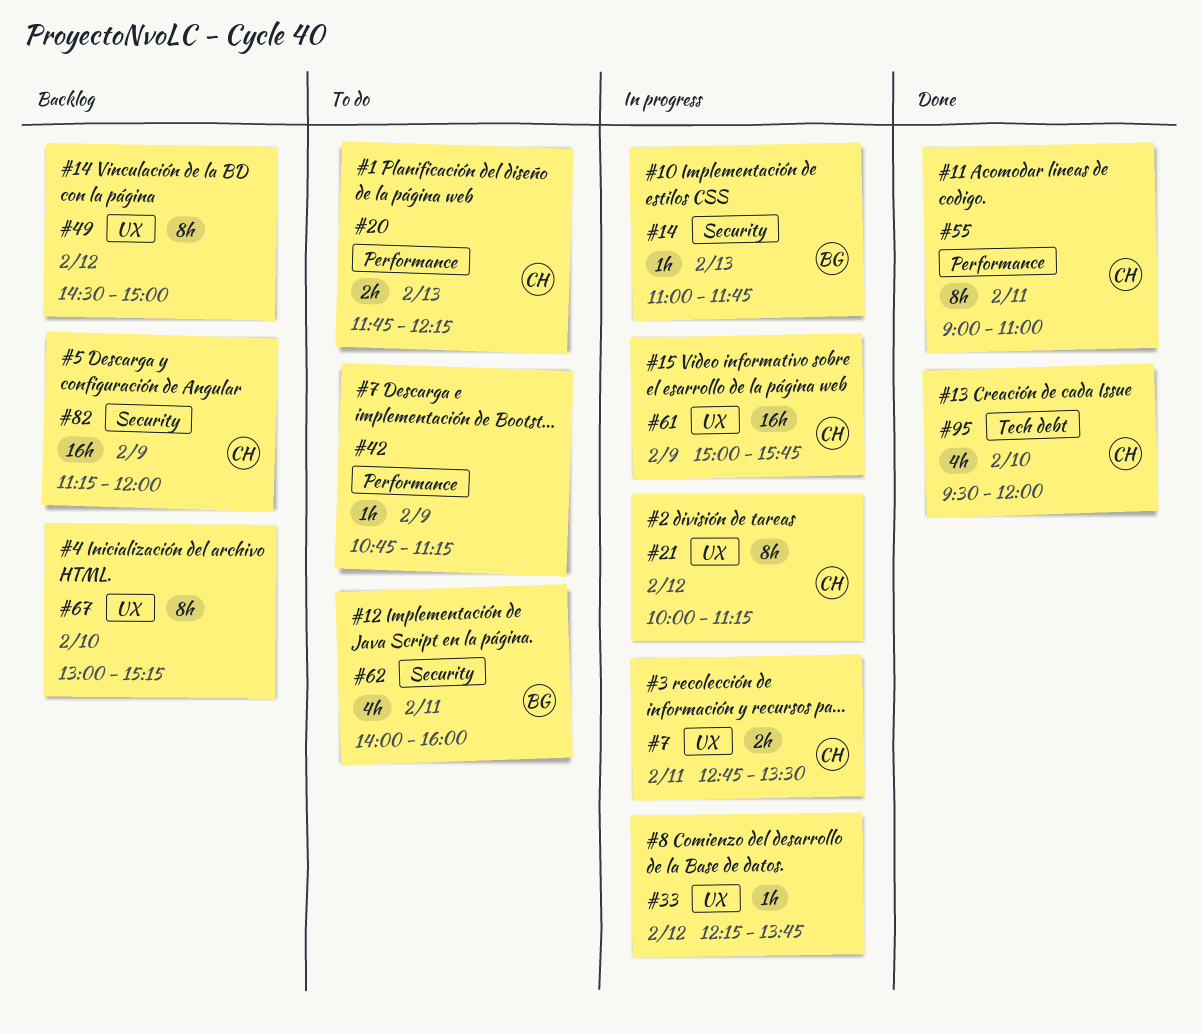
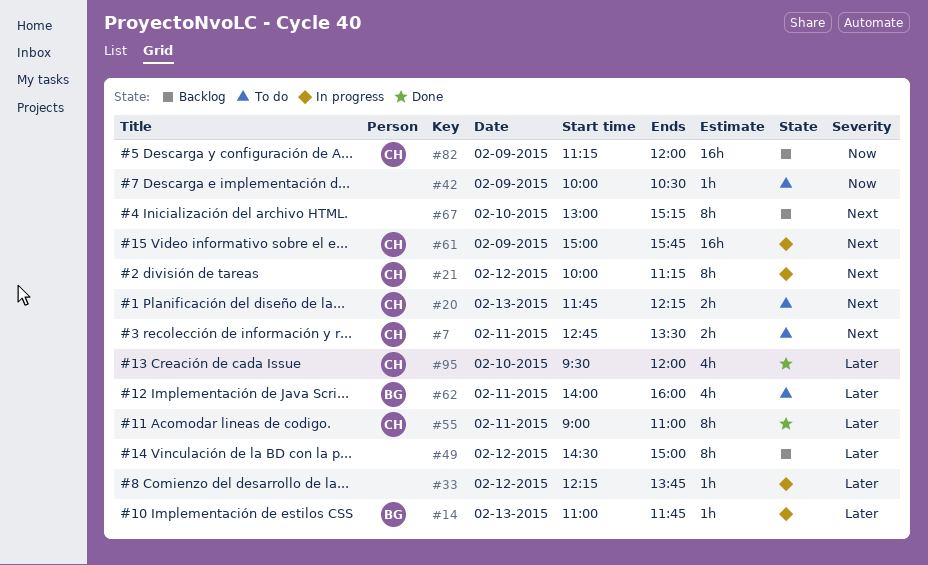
#7, status: In progress -> To do
#42, begins: 10:45 -> 10:00
#42, ends: 11:15 -> 10:30

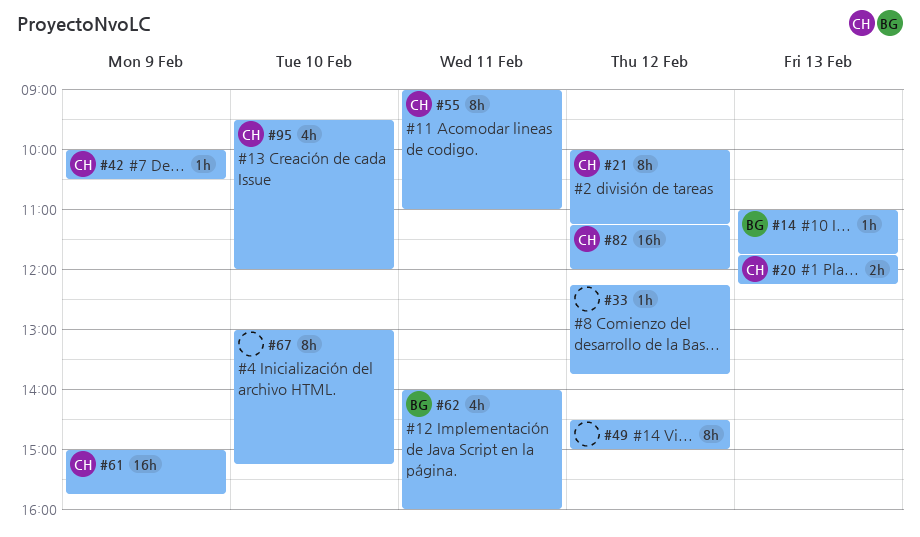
#7: present -> none
#42, owner: none -> CH
#82, day: Feb 9 -> Feb 12

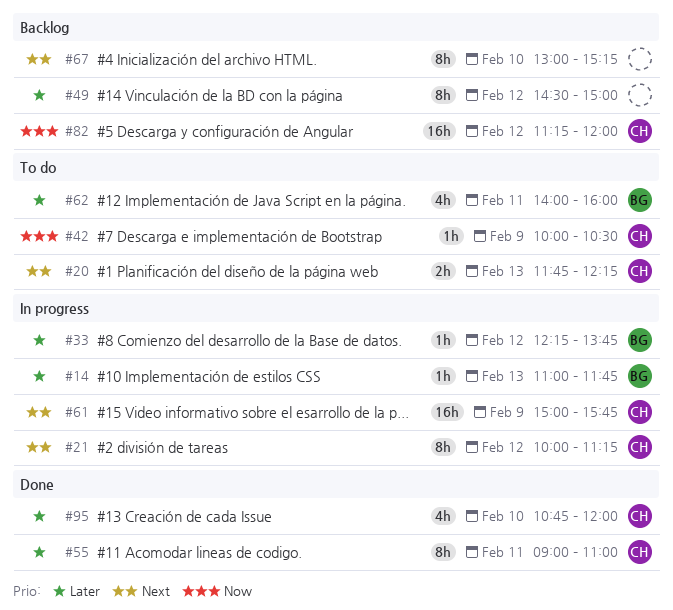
#33, owner: none -> BG
#95, begins: 09:30 -> 10:45

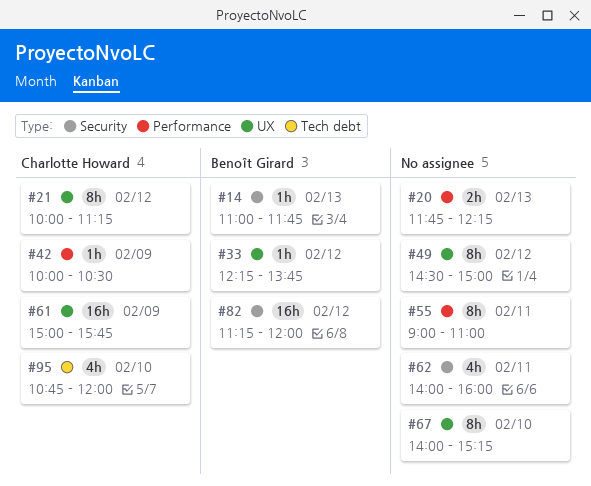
#20, owner: Charlotte Howard -> none
#55, owner: Charlotte Howard -> none
#62, owner: Benoît Girard -> none
#67, begins: 13:00 -> 14:00
#82, owner: Charlotte Howard -> Benoît Girard

